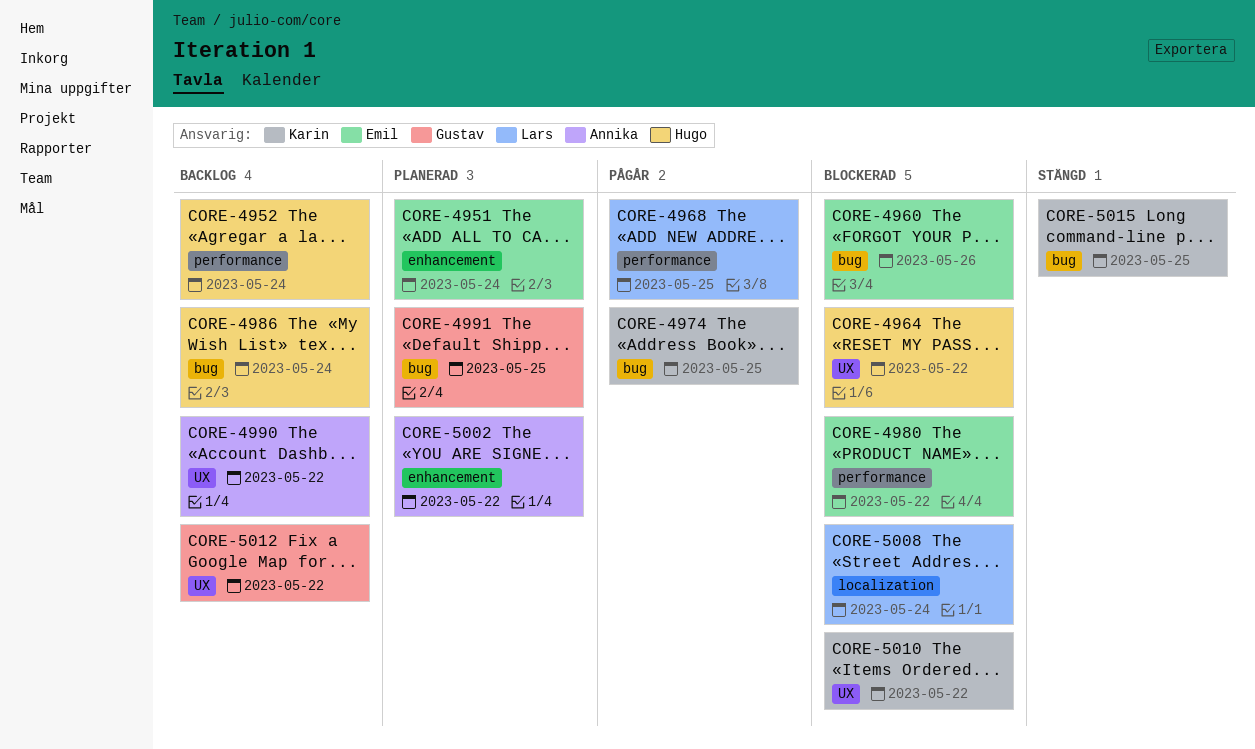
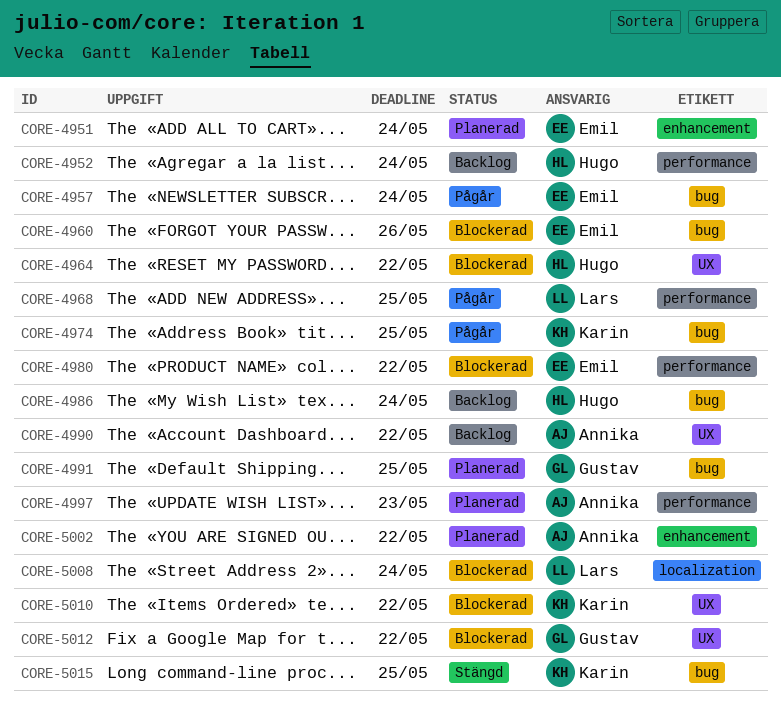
CORE-4957: none -> present
CORE-4997: none -> present
CORE-5012, status: Backlog -> Blockerad

